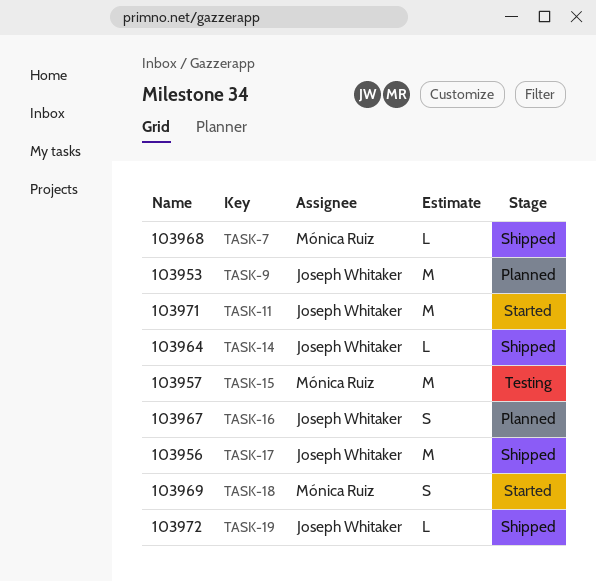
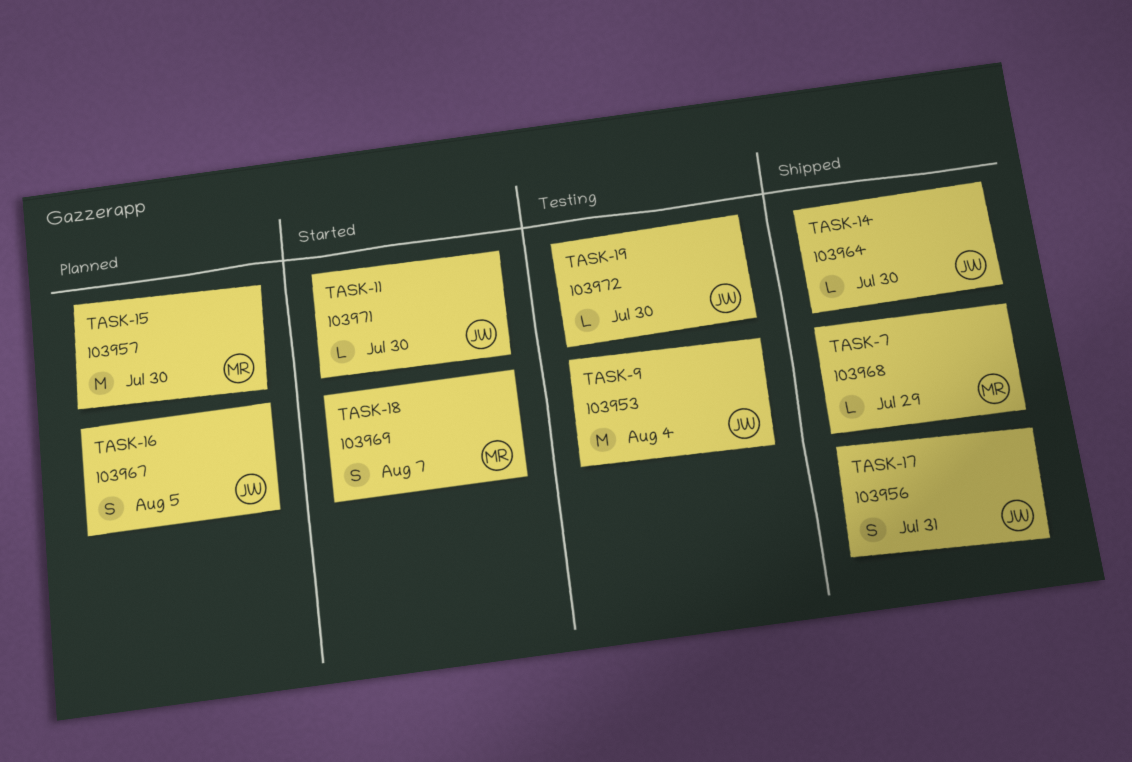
TASK-9, status: Planned -> Testing
TASK-11, estimate: M -> L
TASK-15, status: Testing -> Planned
TASK-17, estimate: M -> S
TASK-19, status: Shipped -> Testing

